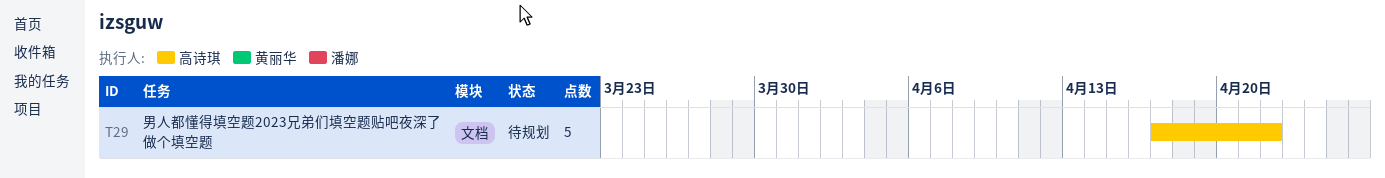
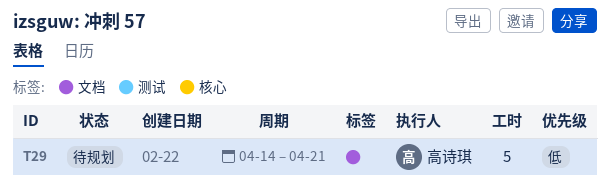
T29, start: Apr 17 -> Apr 14
T29, due: Apr 22 -> Apr 21

